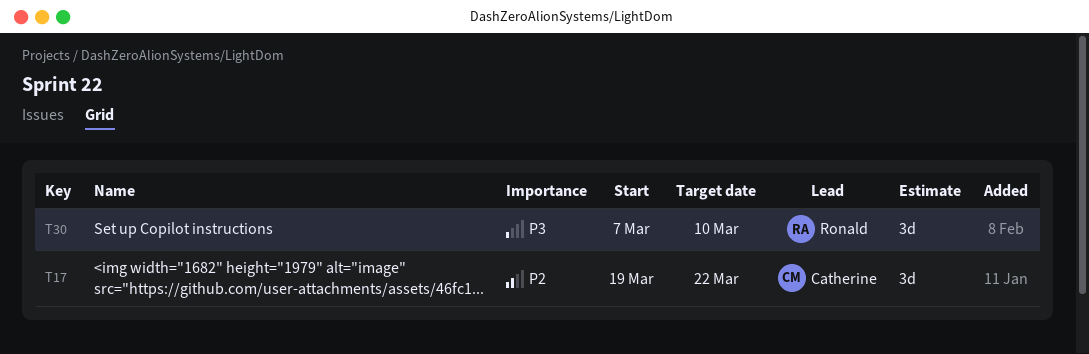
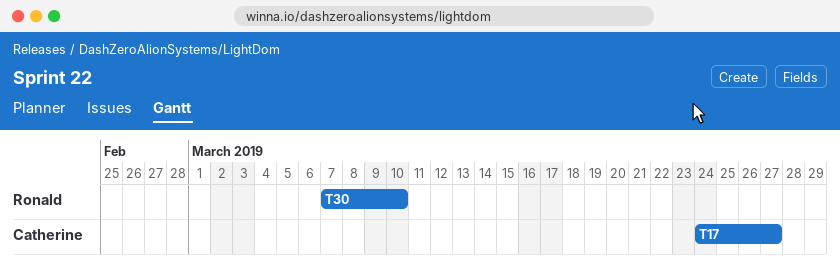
T17, start: Mar 19 -> Mar 24
T17, due: Mar 22 -> Mar 27

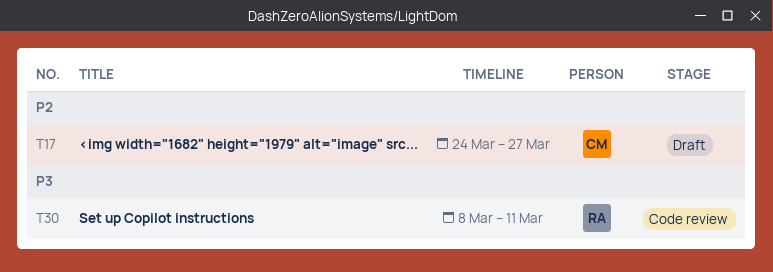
T30, start: Mar 7 -> Mar 8
T30, due: Mar 10 -> Mar 11

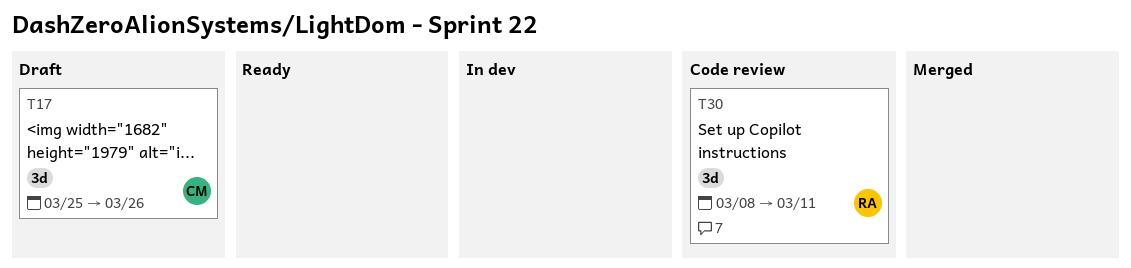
T17, start: Mar 24 -> Mar 25
T17, due: Mar 27 -> Mar 26

